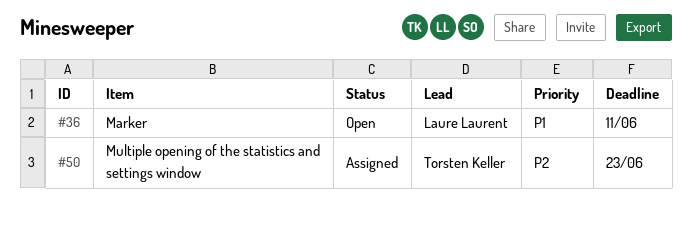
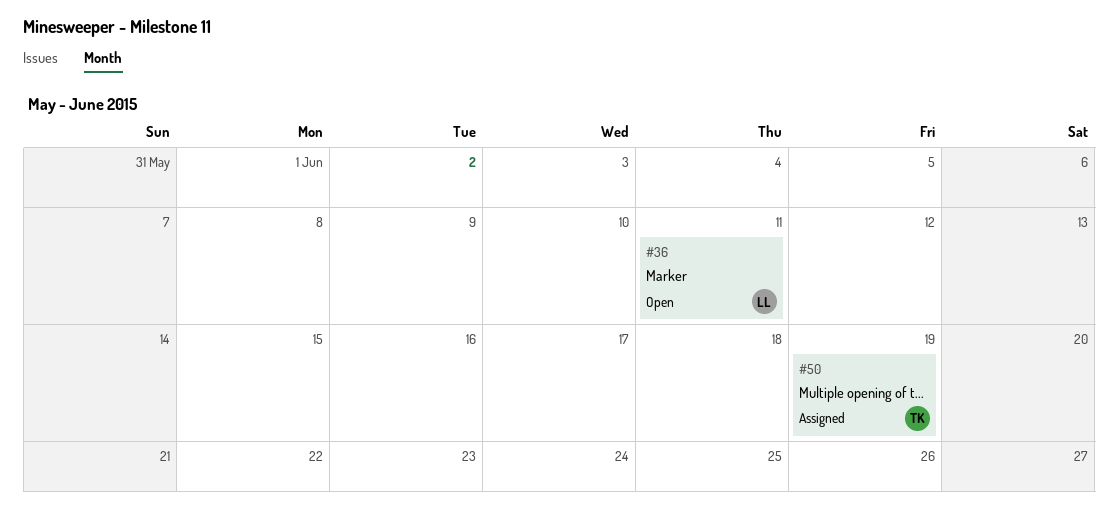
#50, due: Jun 23 -> Jun 19

